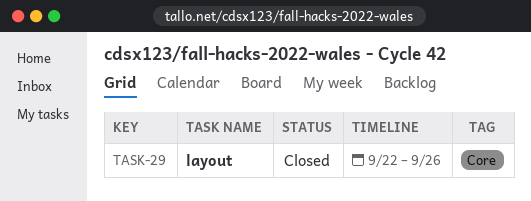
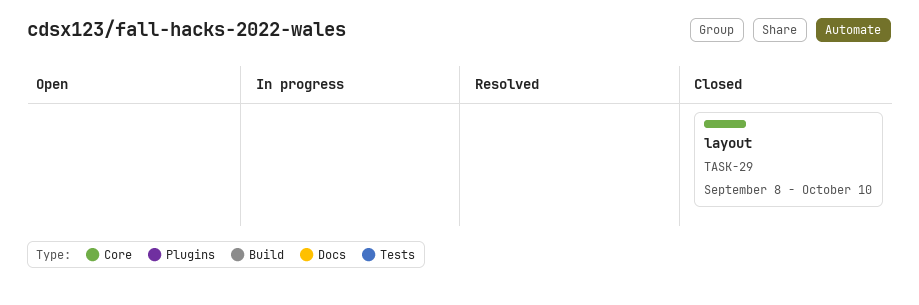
TASK-29, start: Sep 22 -> Sep 8
TASK-29, due: Sep 26 -> Oct 10

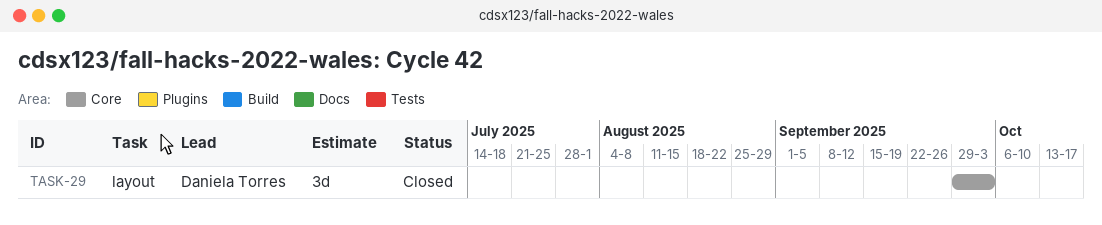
TASK-29, start: Sep 8 -> Sep 29
TASK-29, due: Oct 10 -> Oct 3

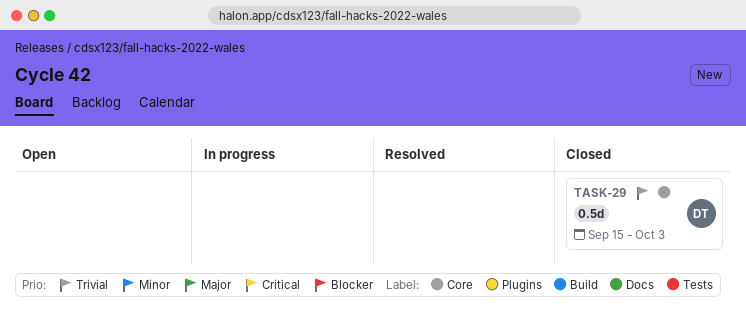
TASK-29, estimate: 3d -> 0.5d
TASK-29, start: Sep 29 -> Sep 15

